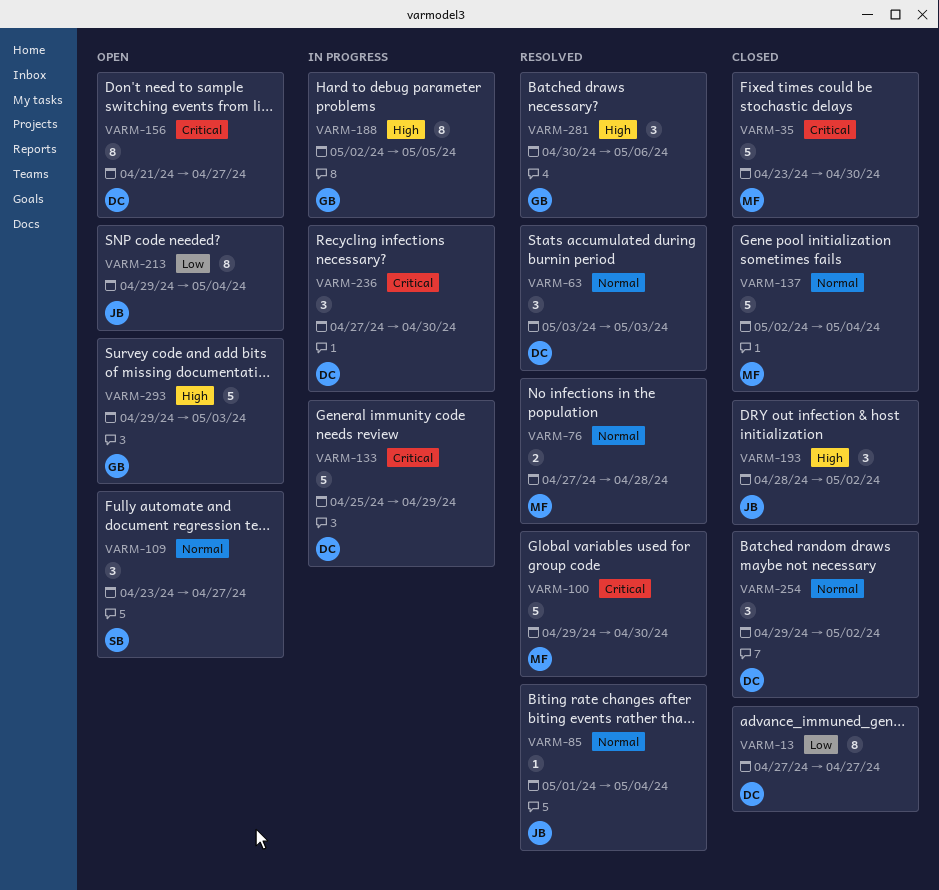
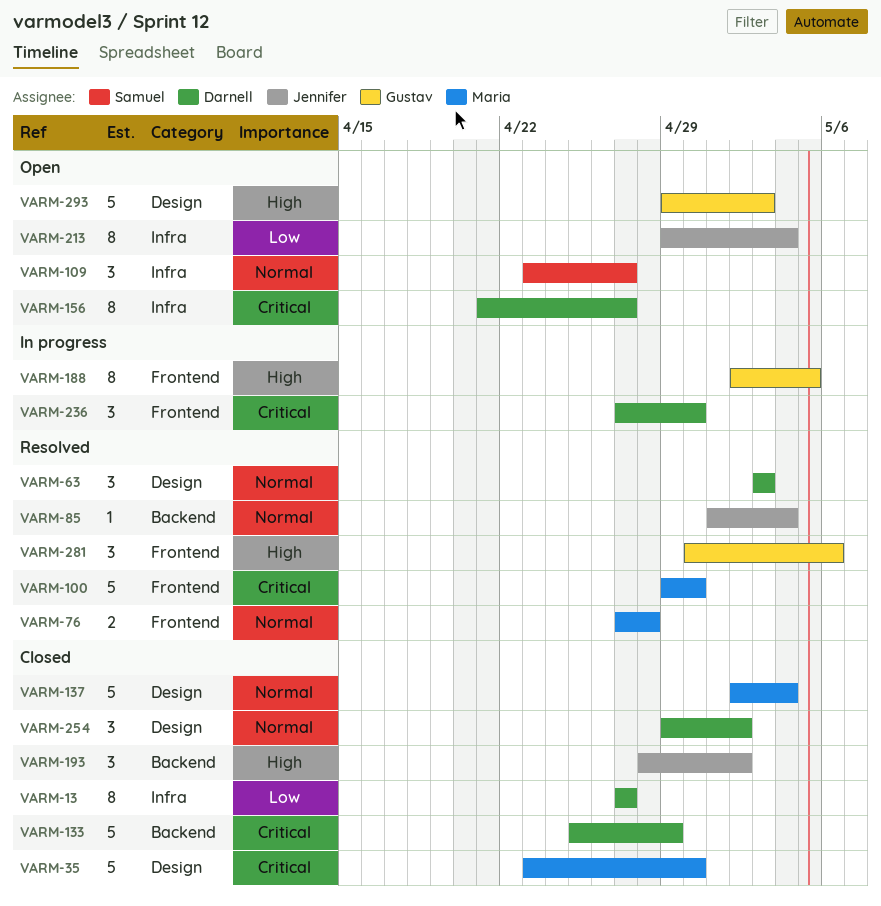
VARM-133, status: In progress -> Closed

